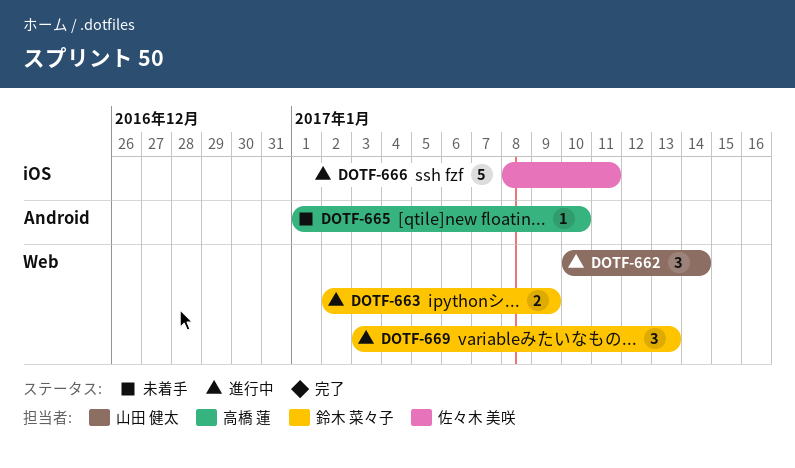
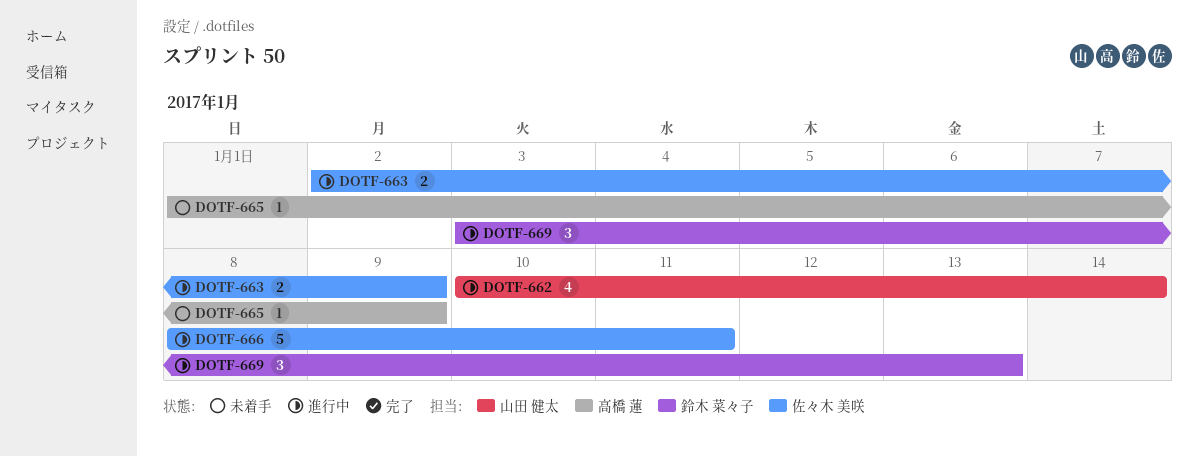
DOTF-662, estimate: 3 -> 4
DOTF-663, owner: 鈴木 菜々子 -> 佐々木 美咲
DOTF-665, due: Jan 10 -> Jan 9

